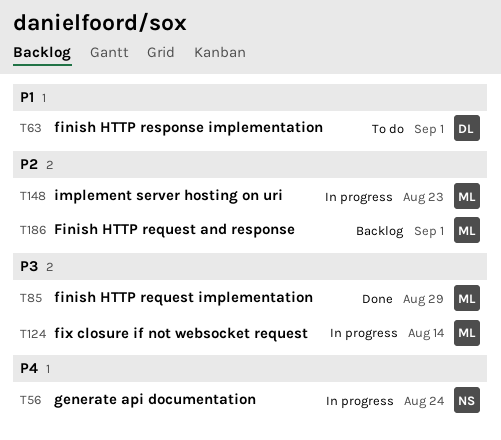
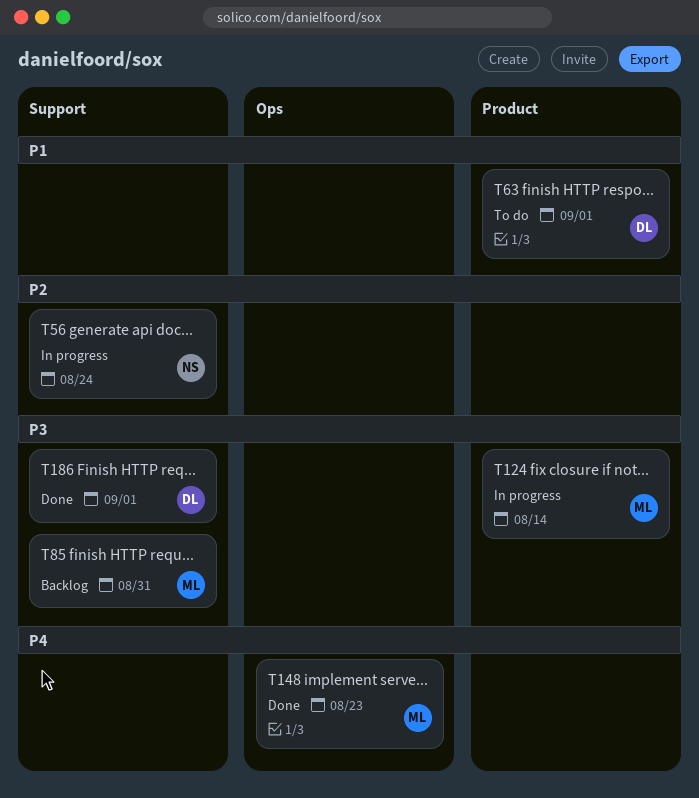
T56, priority: P4 -> P2
T85, status: Done -> Backlog
T85, due: Aug 29 -> Aug 31
T148, status: In progress -> Done
T148, priority: P2 -> P4
T186, status: Backlog -> Done
T186, owner: ML -> DL
T186, priority: P2 -> P3

